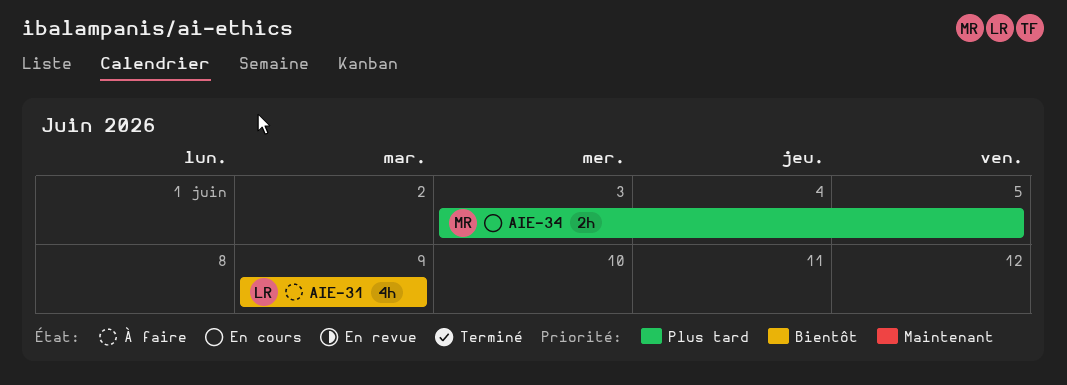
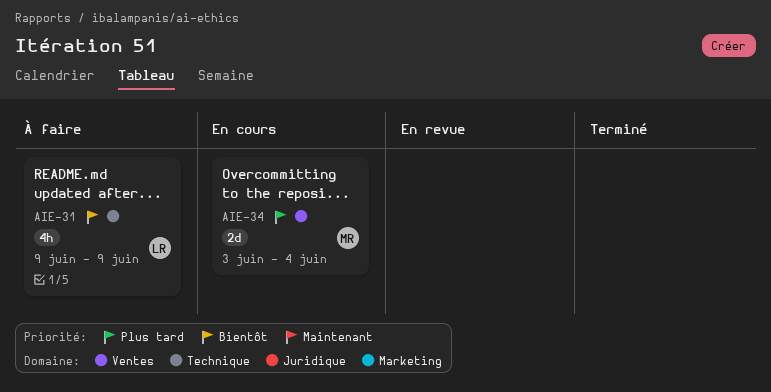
AIE-34, estimate: 2h -> 2d
AIE-34, due: Jun 5 -> Jun 4

